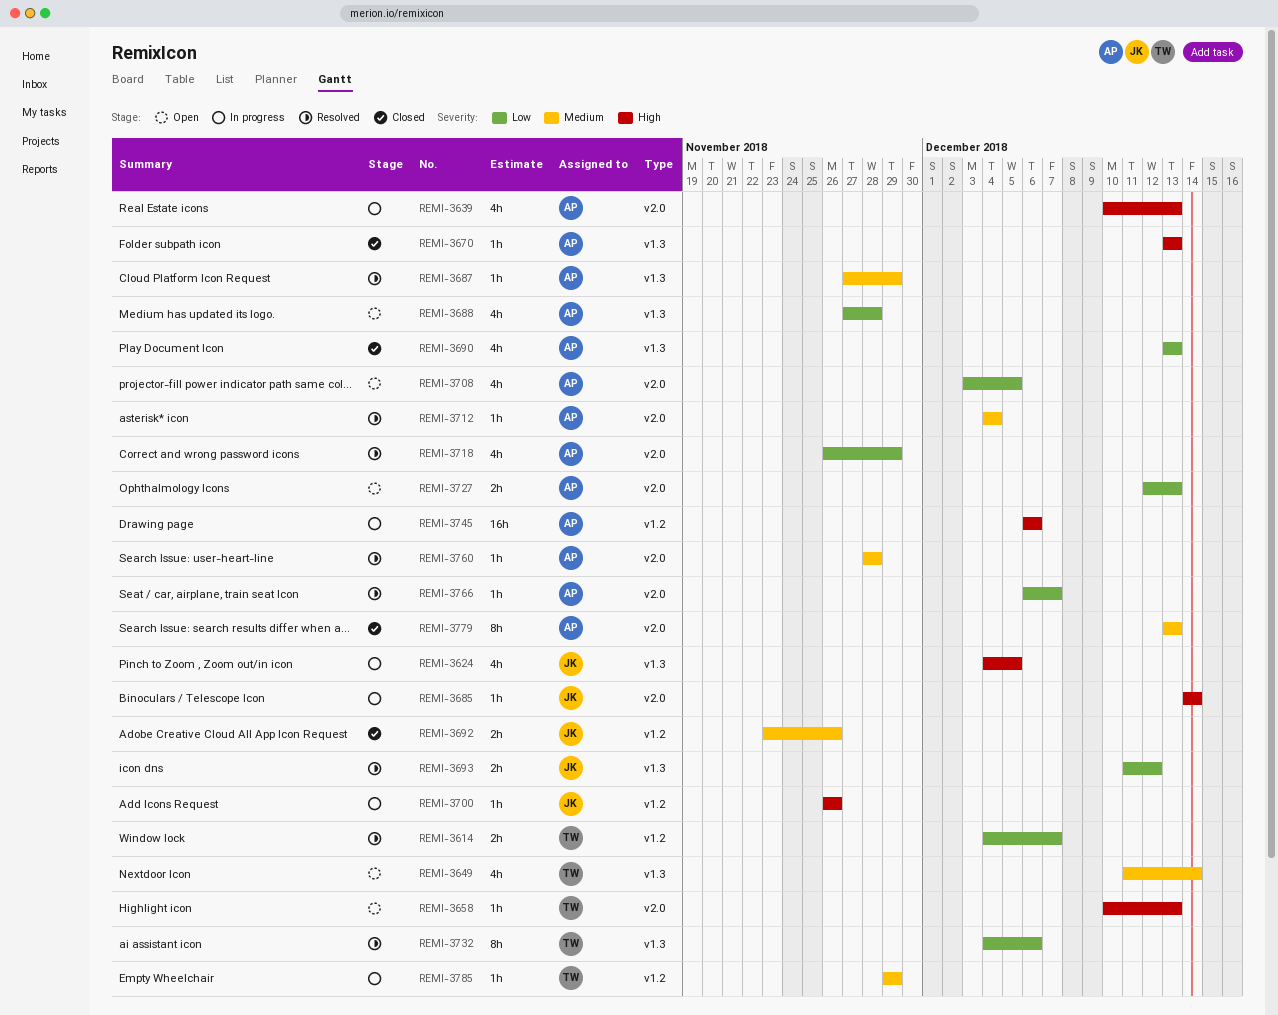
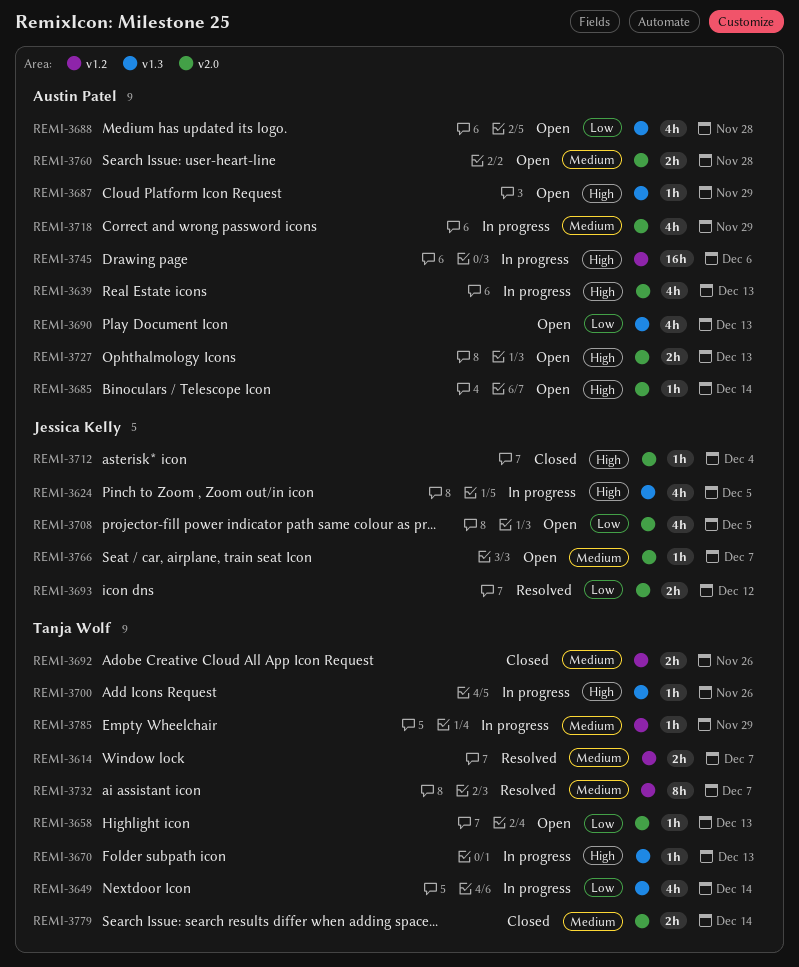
REMI-3614, priority: Low -> Medium
REMI-3649, status: Open -> In progress
REMI-3649, priority: Medium -> Low
REMI-3658, priority: High -> Low
REMI-3670, status: Closed -> In progress
REMI-3670, owner: Austin Patel -> Tanja Wolf
REMI-3685, status: In progress -> Open
REMI-3685, owner: Jessica Kelly -> Austin Patel
REMI-3687, status: Resolved -> Open
REMI-3687, priority: Medium -> High
REMI-3690, status: Closed -> Open
REMI-3692, owner: Jessica Kelly -> Tanja Wolf
REMI-3693, label: v1.3 -> v2.0
REMI-3700, owner: Jessica Kelly -> Tanja Wolf
REMI-3700, label: v1.2 -> v1.3
REMI-3708, owner: Austin Patel -> Jessica Kelly
REMI-3712, status: Resolved -> Closed
REMI-3712, owner: Austin Patel -> Jessica Kelly
REMI-3712, priority: Medium -> High
REMI-3718, status: Resolved -> In progress
REMI-3718, priority: Low -> Medium
REMI-3727, priority: Low -> High
REMI-3732, priority: Low -> Medium
REMI-3732, label: v1.3 -> v1.2
REMI-3732, due: Dec 6 -> Dec 7
REMI-3760, status: Resolved -> Open
REMI-3760, estimate: 1h -> 2h
REMI-3766, status: Resolved -> Open
REMI-3766, owner: Austin Patel -> Jessica Kelly
REMI-3766, priority: Low -> Medium
REMI-3779, owner: Austin Patel -> Tanja Wolf
REMI-3779, estimate: 8h -> 2h
REMI-3779, due: Dec 13 -> Dec 14

